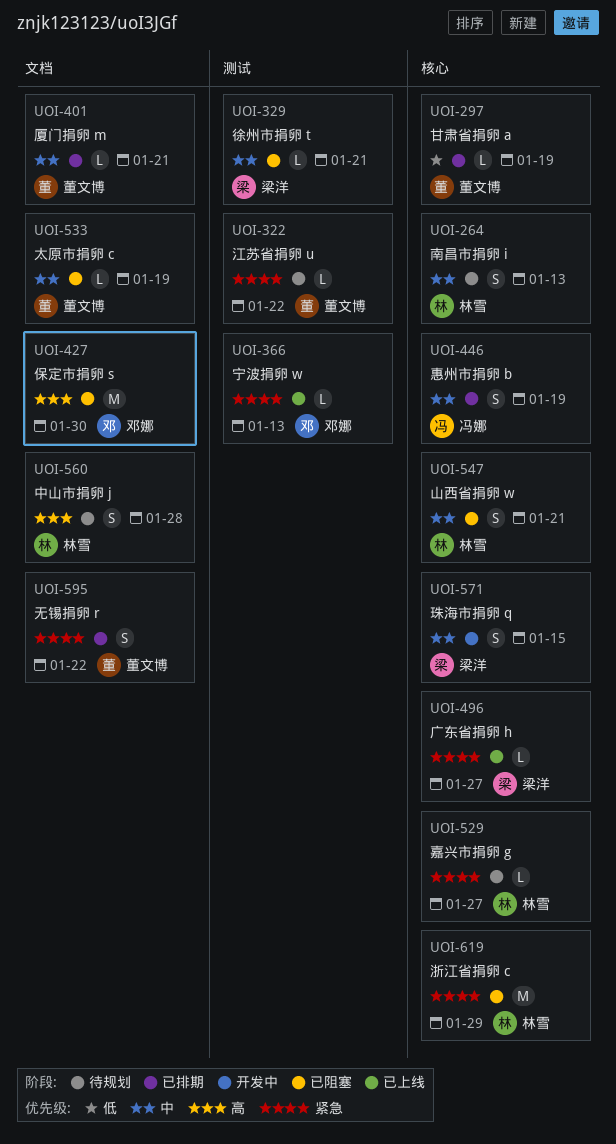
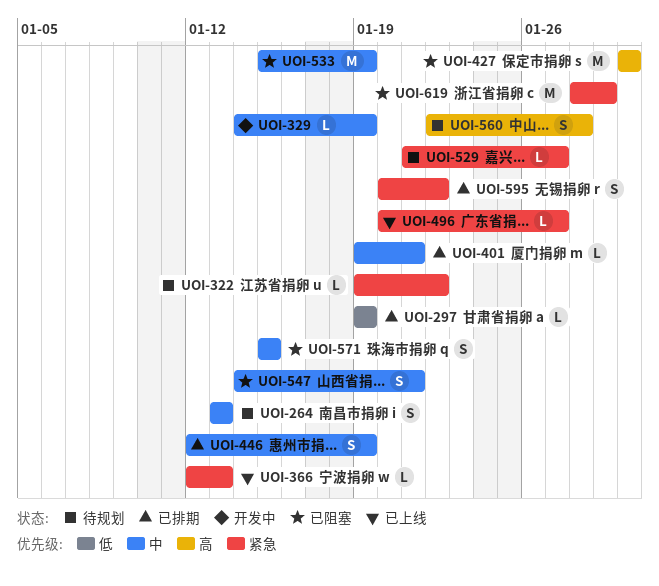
UOI-329, status: 已阻塞 -> 开发中
UOI-329, due: Jan 21 -> Jan 19
UOI-533, estimate: L -> M
UOI-571, status: 开发中 -> 已阻塞

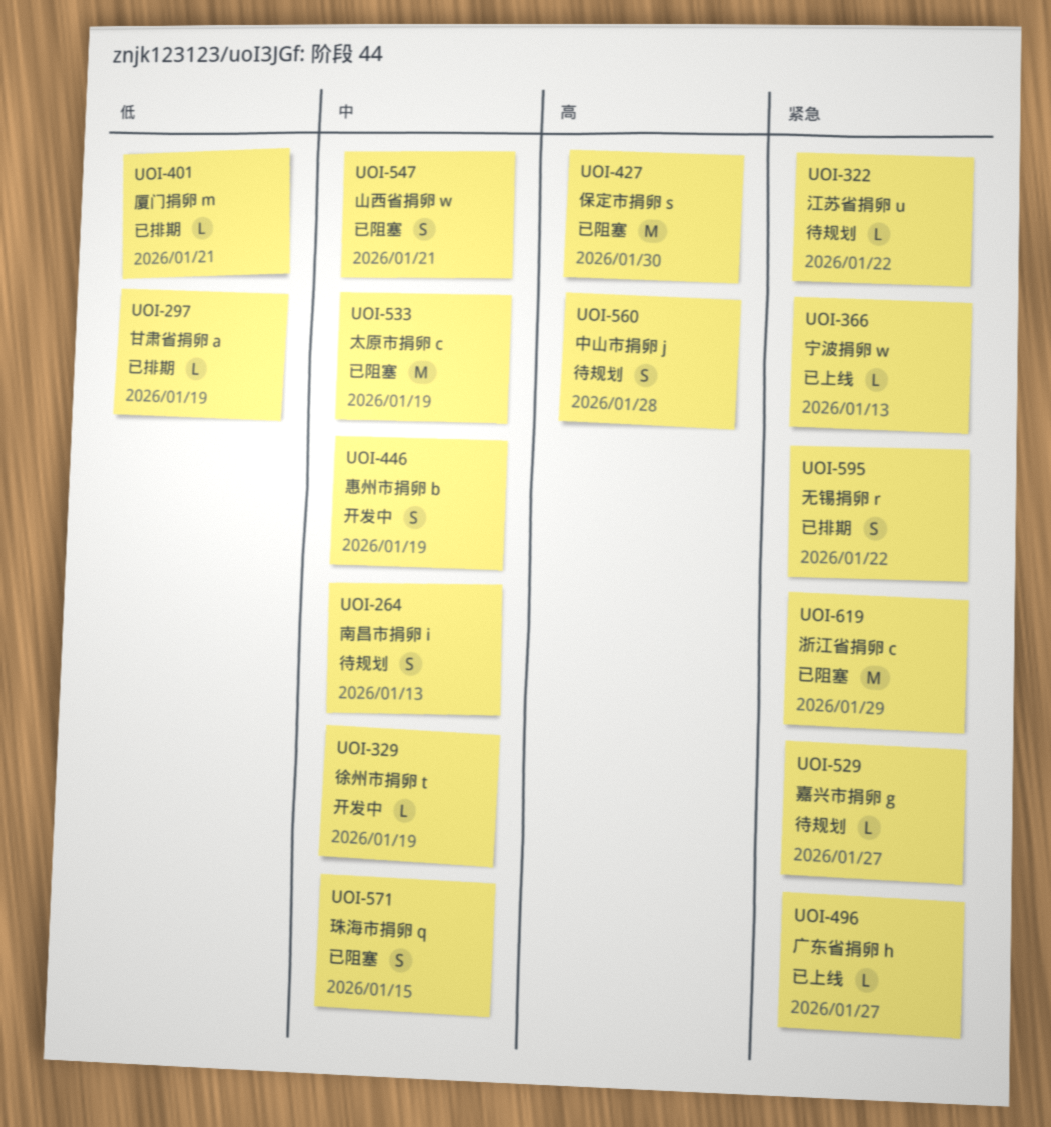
UOI-401, priority: 中 -> 低
UOI-446, status: 已排期 -> 开发中

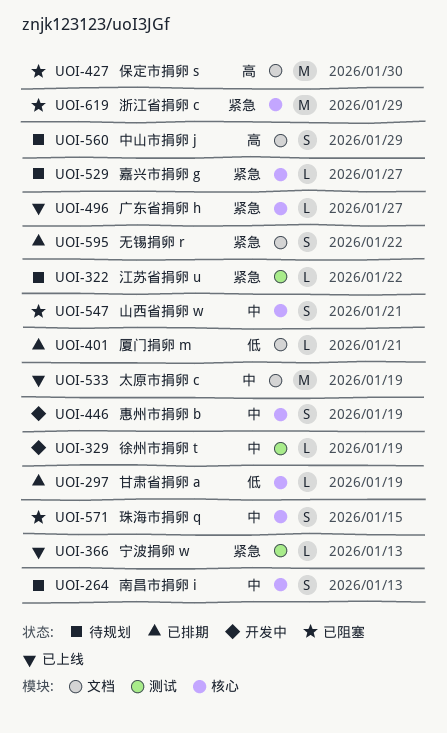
UOI-533, status: 已阻塞 -> 已上线
UOI-560, due: Jan 28 -> Jan 29

